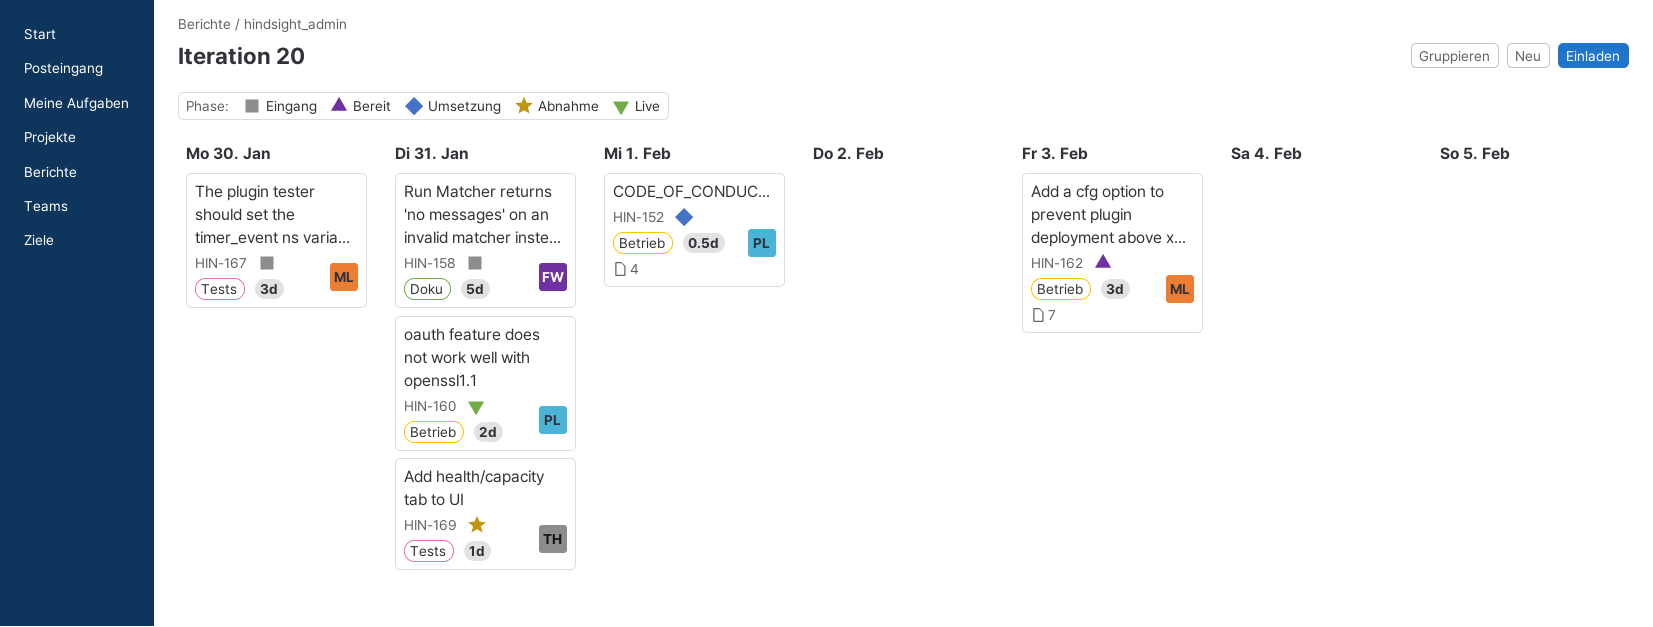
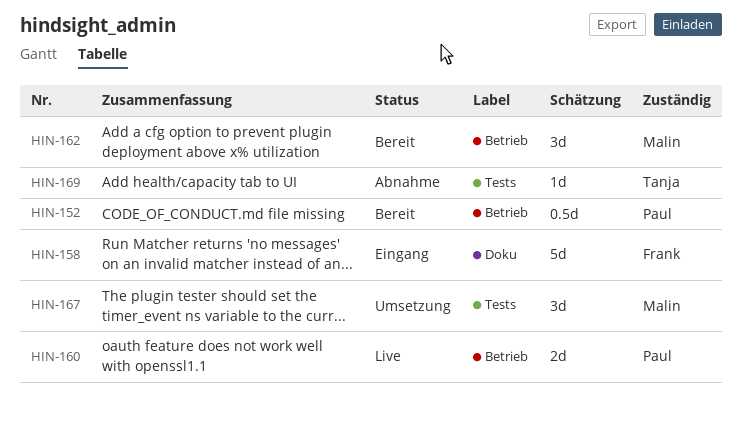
HIN-152, status: Umsetzung -> Bereit
HIN-167, status: Eingang -> Umsetzung

